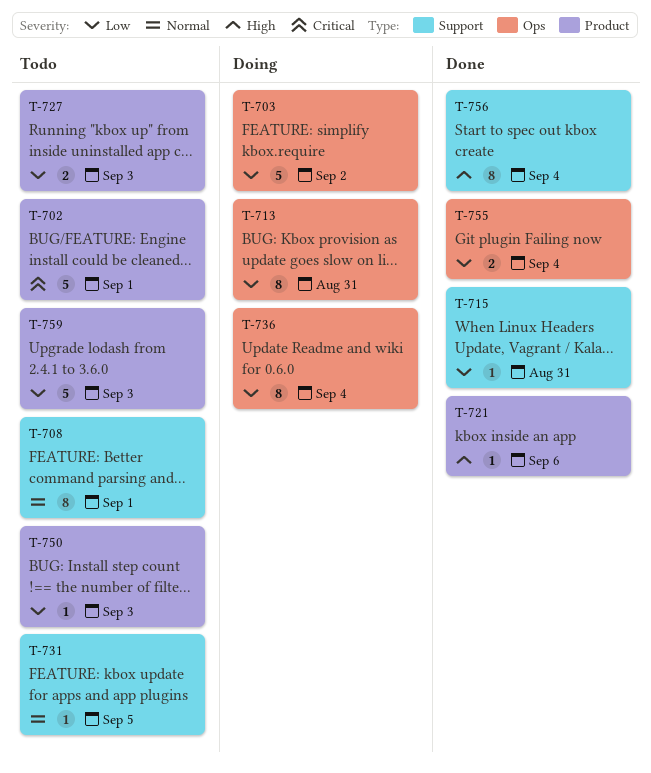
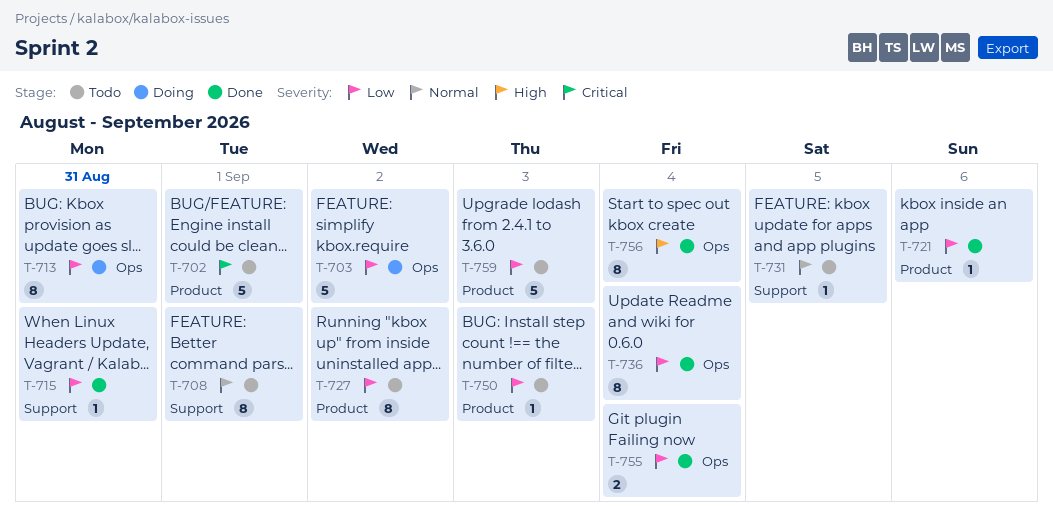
T-721, priority: High -> Low
T-727, estimate: 2 -> 8
T-727, due: Sep 3 -> Sep 2
T-736, status: Doing -> Done
T-756, label: Support -> Ops

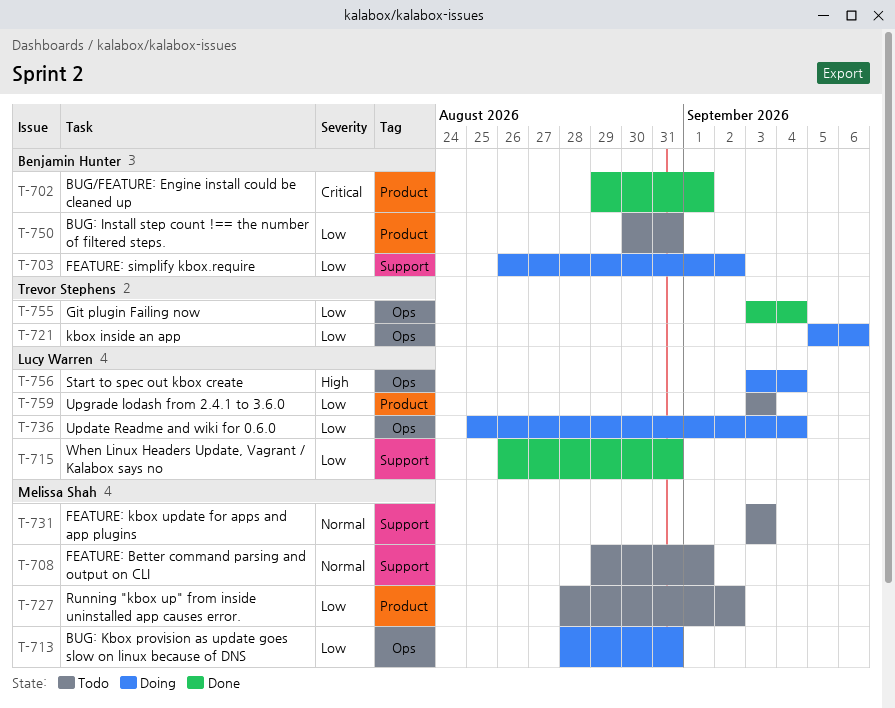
T-702, status: Todo -> Done
T-703, label: Ops -> Support
T-721, status: Done -> Doing
T-721, label: Product -> Ops
T-731, due: Sep 5 -> Sep 3
T-736, status: Done -> Doing
T-750, due: Sep 3 -> Aug 31
T-756, status: Done -> Doing

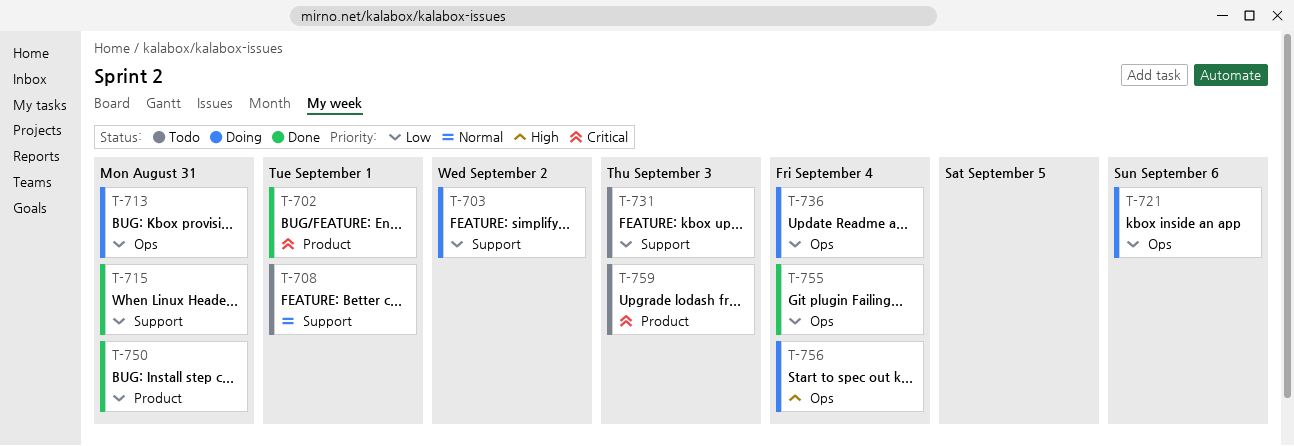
T-727: present -> none
T-731, priority: Normal -> Low
T-750, status: Todo -> Done
T-759, priority: Low -> Critical

